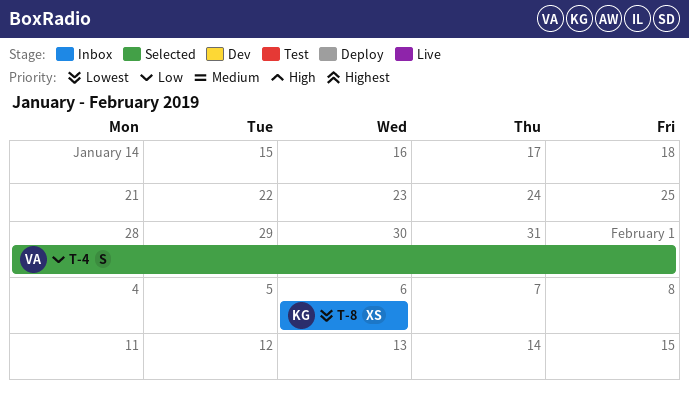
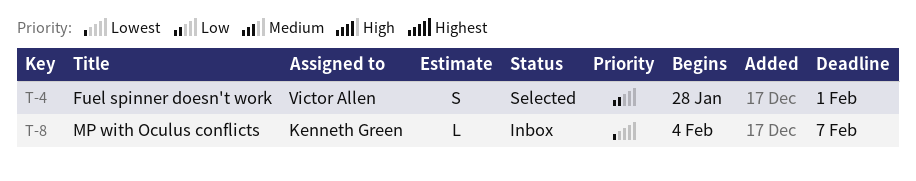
T-8, estimate: XS -> L
T-8, start: Feb 6 -> Feb 4
T-8, due: Feb 6 -> Feb 7

